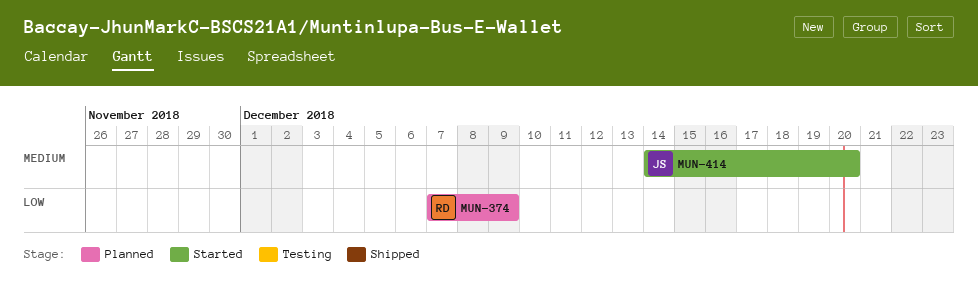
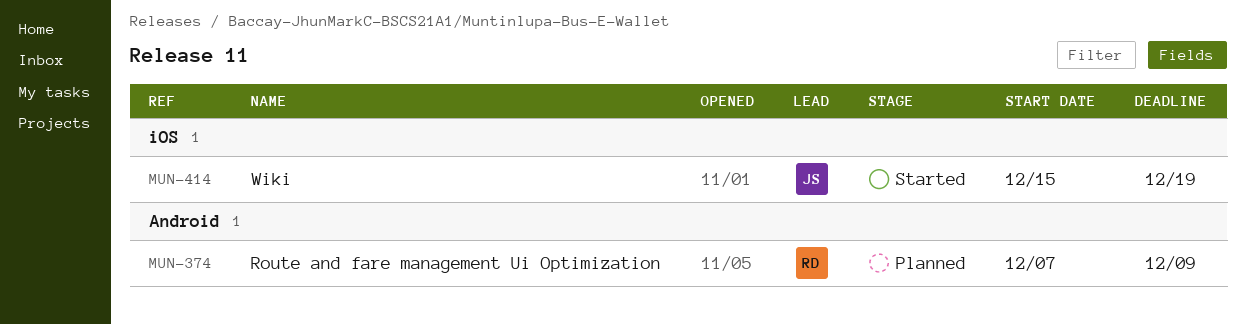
MUN-414, start: Dec 14 -> Dec 15
MUN-414, due: Dec 20 -> Dec 19

